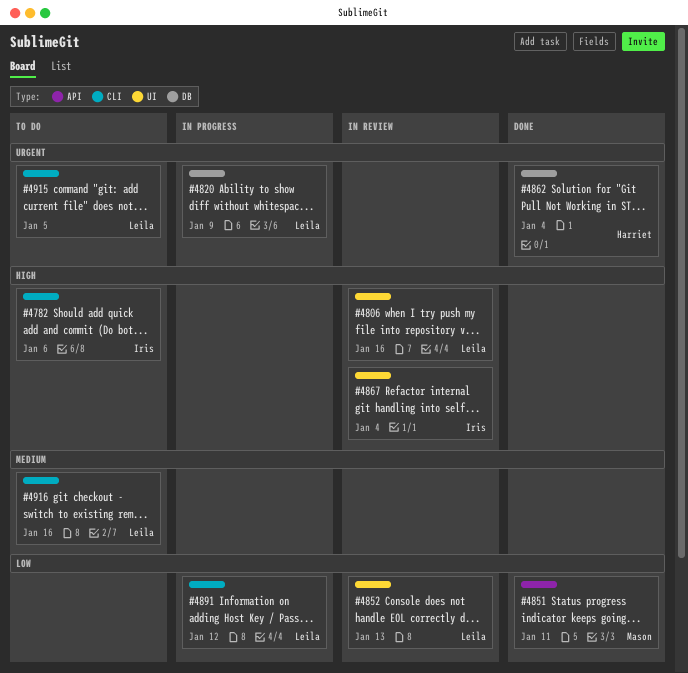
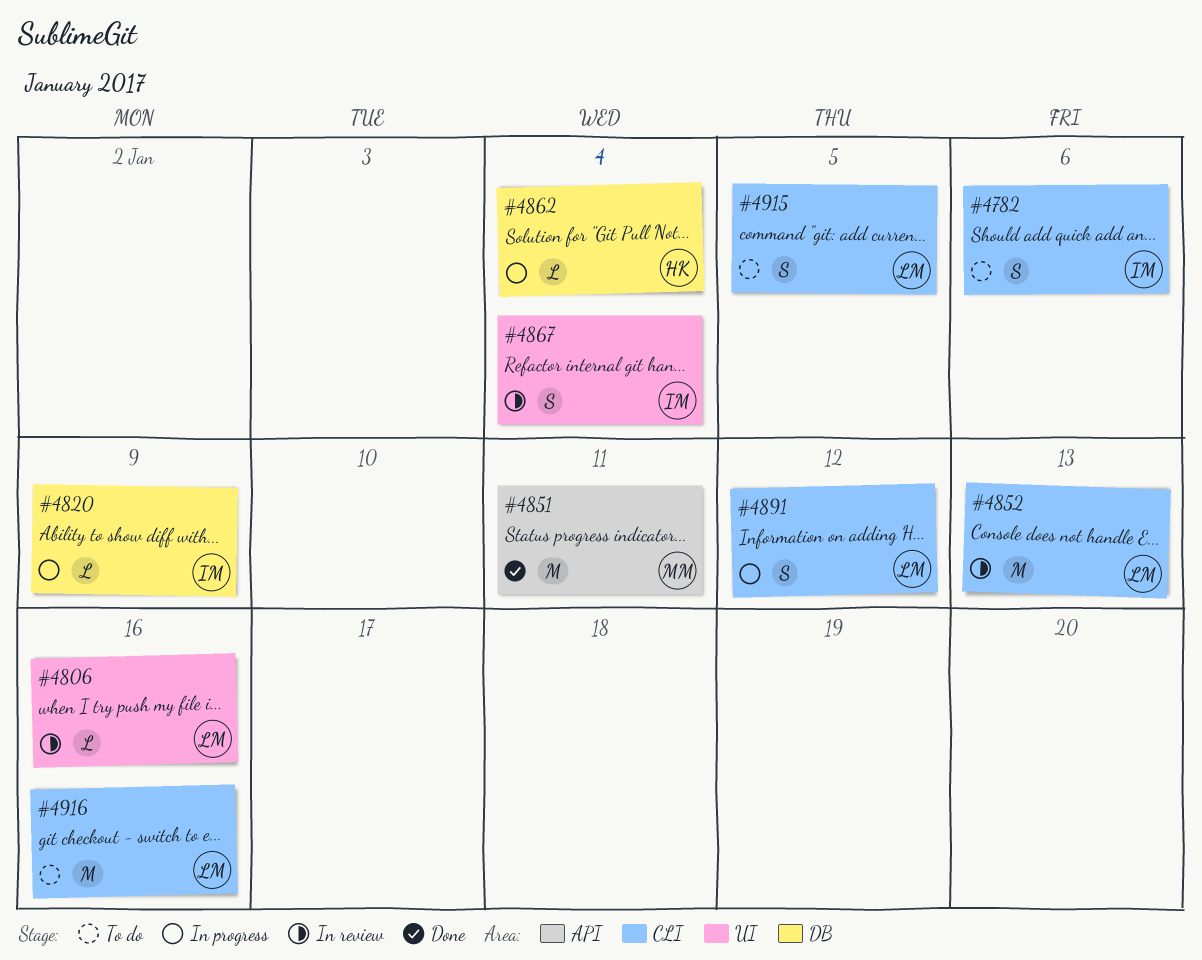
#4820, owner: Leila -> Iris
#4852, label: UI -> CLI
#4862, status: Done -> In progress

